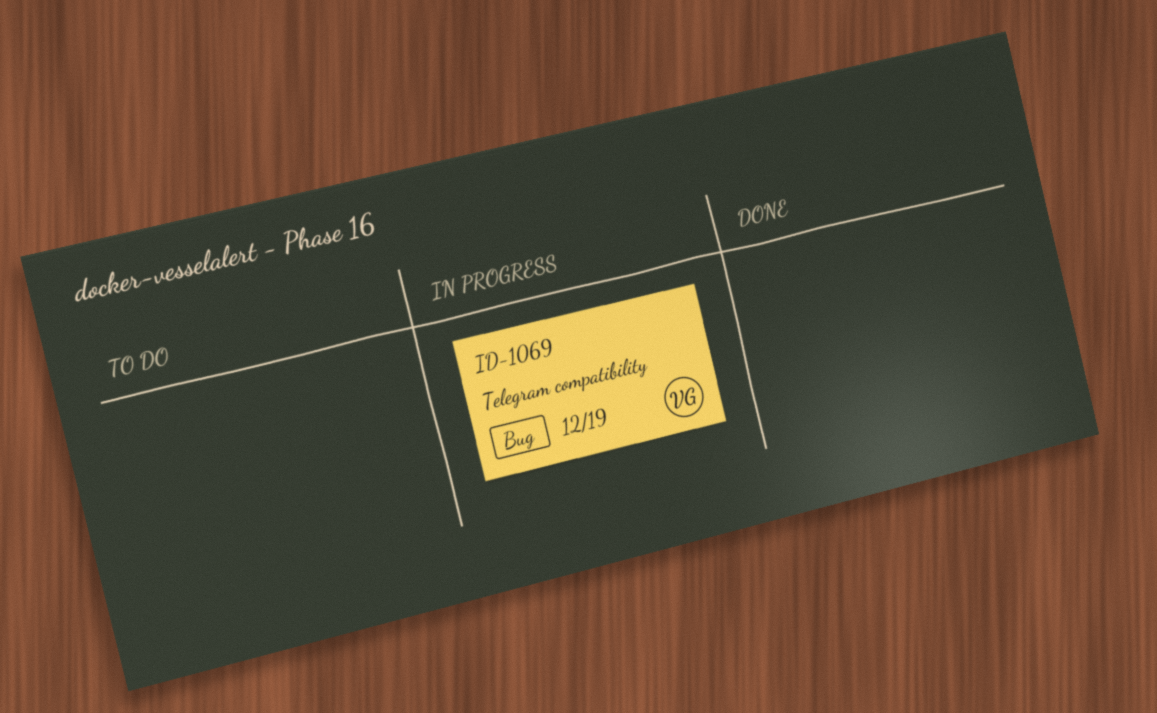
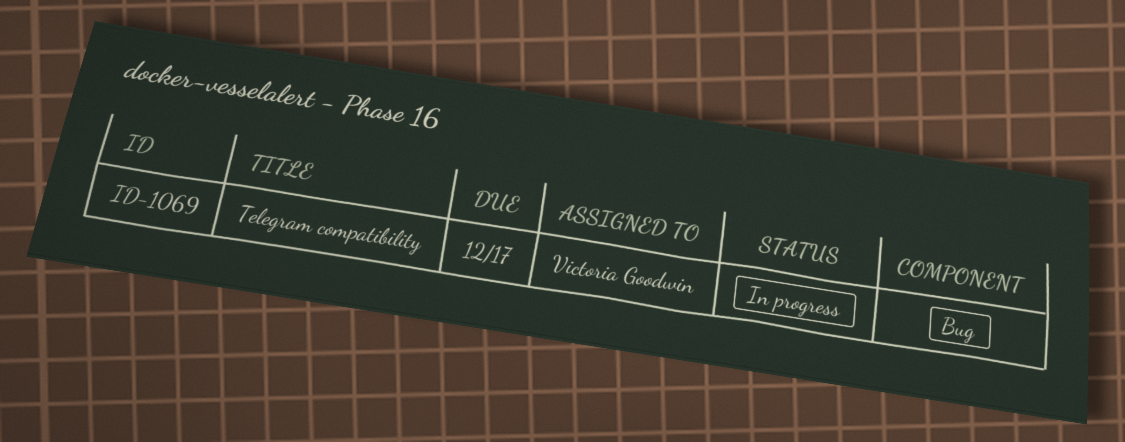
ID-1069, due: Dec 19 -> Dec 17

